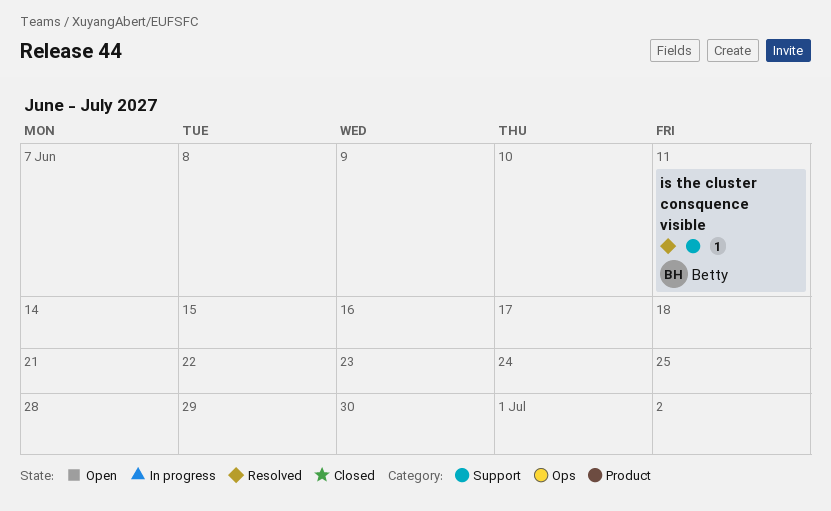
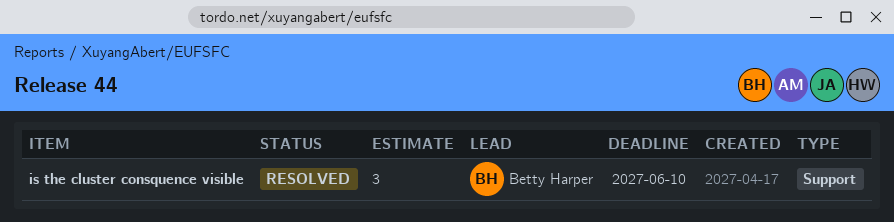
is the cluster consquence visible, estimate: 1 -> 3
is the cluster consquence visible, due: Jun 11 -> Jun 10

